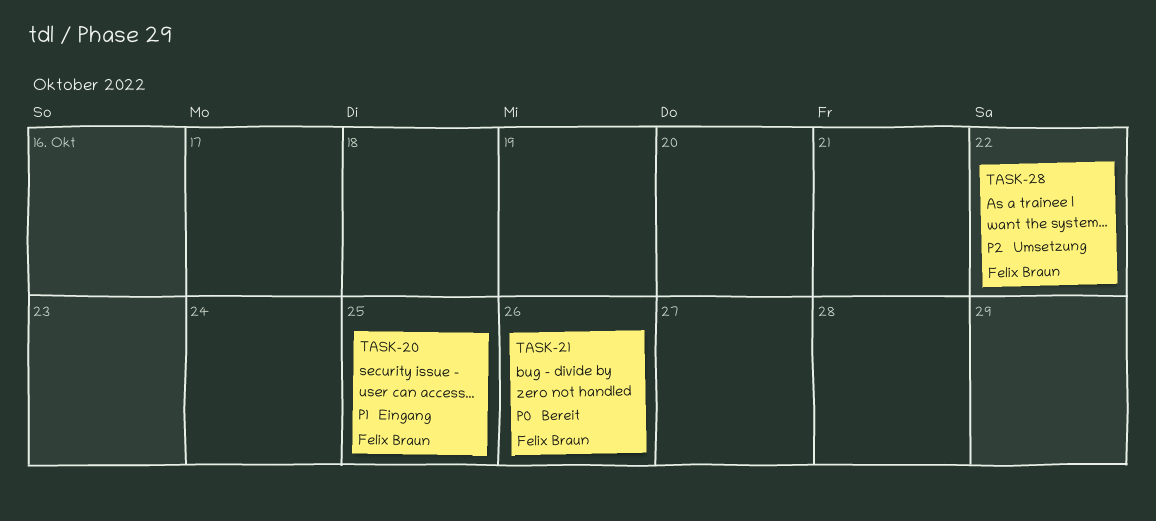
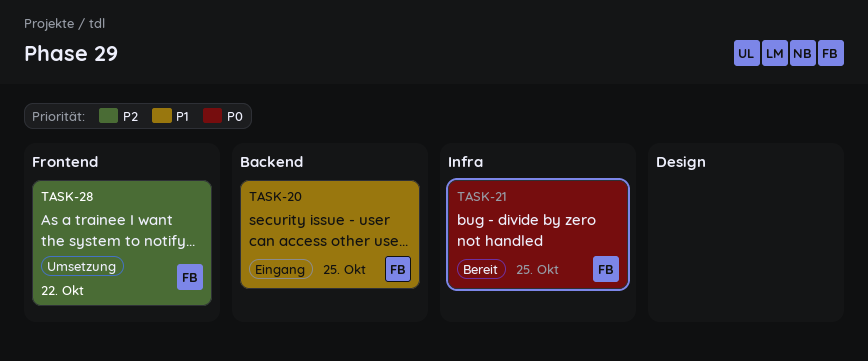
TASK-21, due: Oct 26 -> Oct 25

